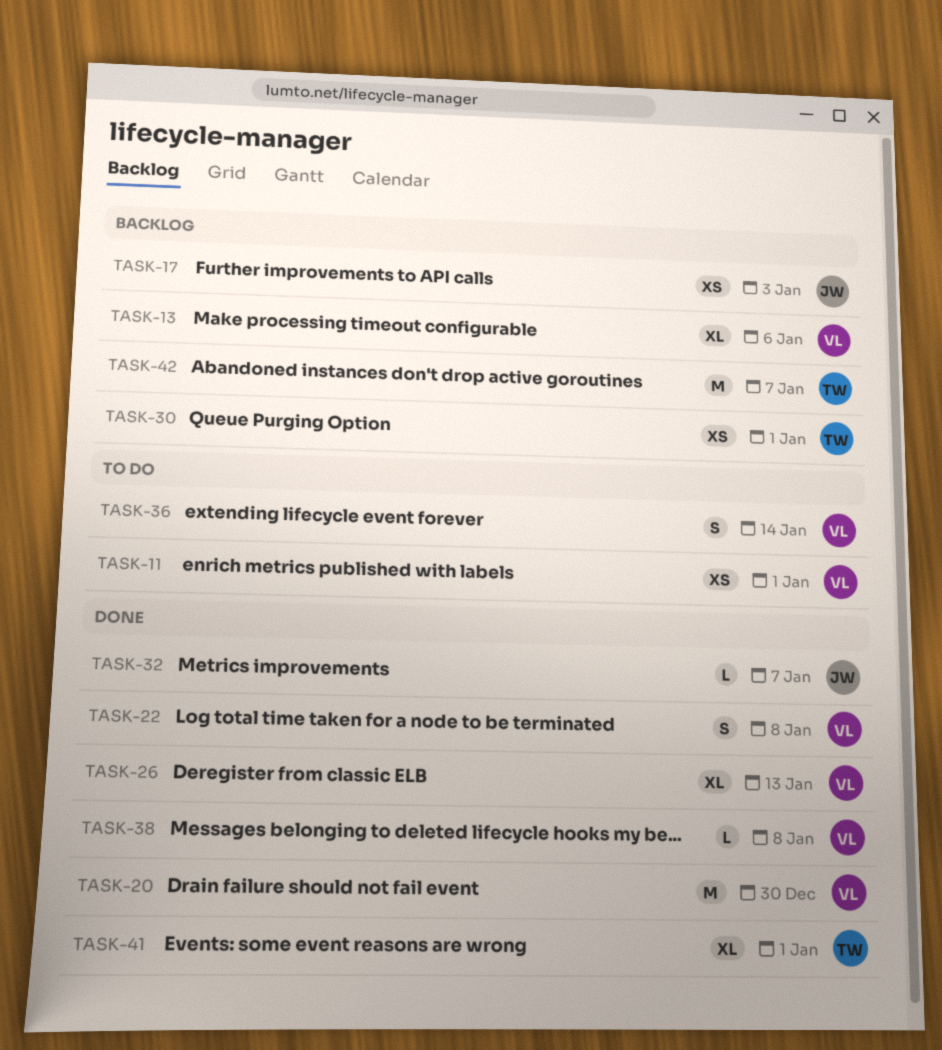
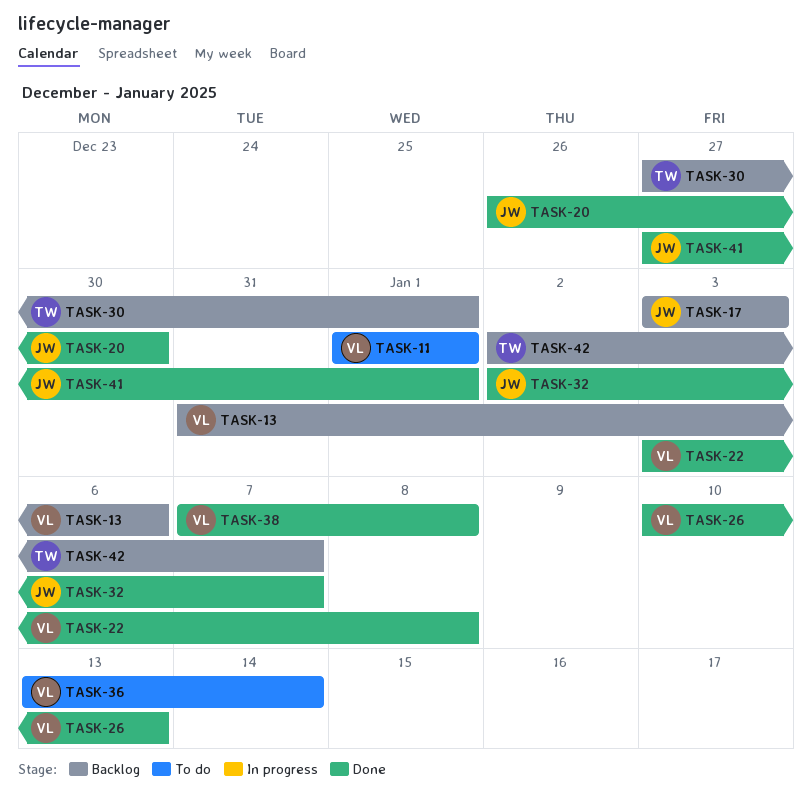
TASK-20, owner: VL -> JW
TASK-41, owner: TW -> JW

